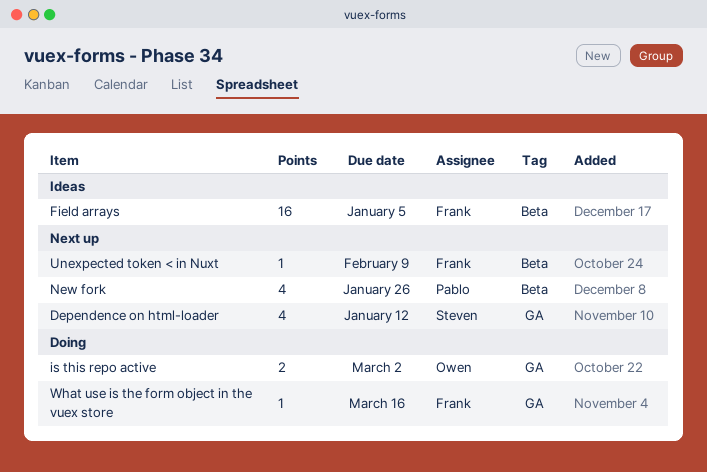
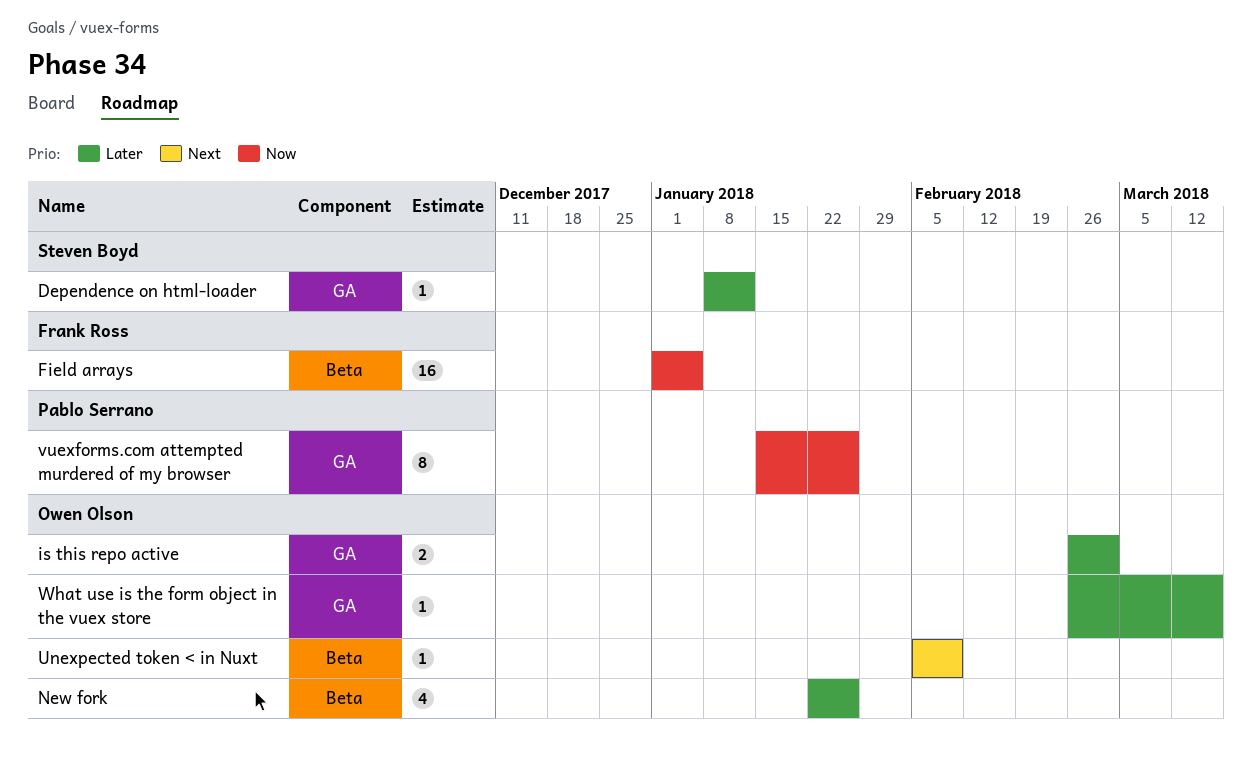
Dependence on html-loader, estimate: 4 -> 1
New fork, owner: Pablo Serrano -> Owen Olson
Unexpected token < in Nuxt, owner: Frank Ross -> Owen Olson
vuexforms.com attempted murdered of my browser: none -> present
What use is the form object in the vuex store, owner: Frank Ross -> Owen Olson

